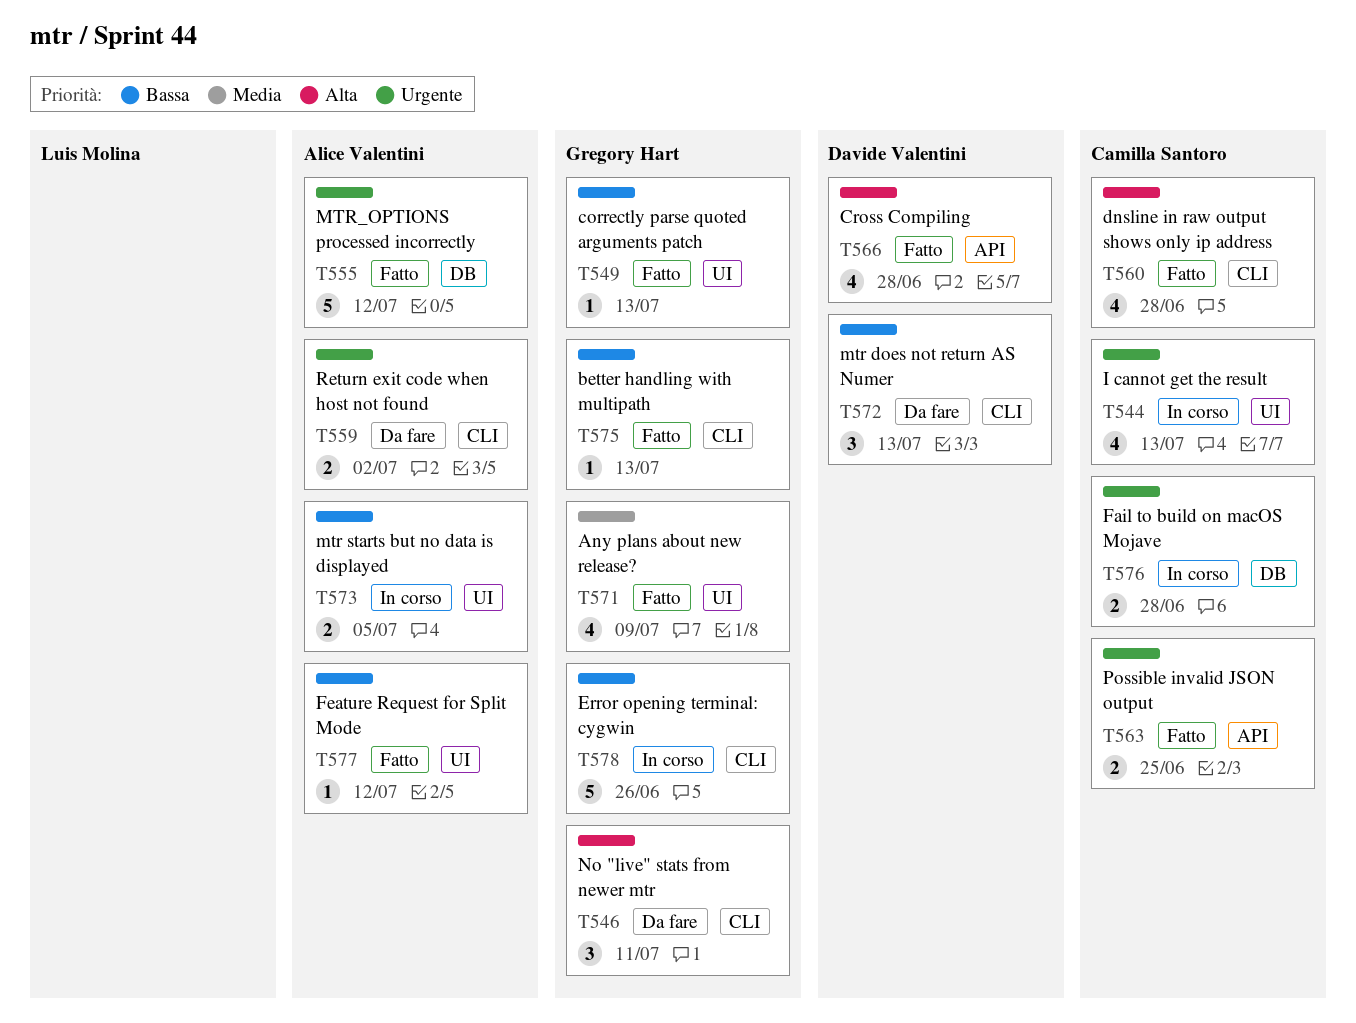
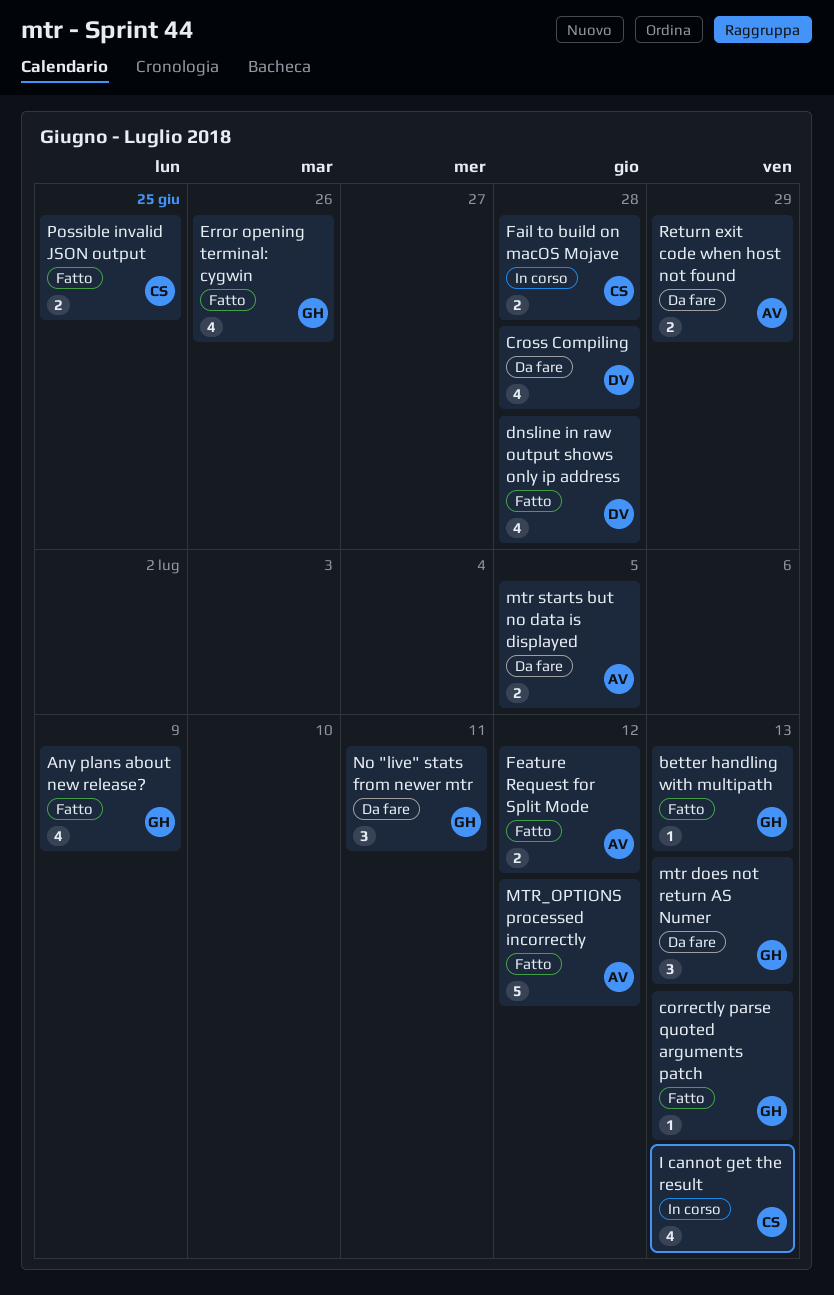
Cross Compiling, status: Fatto -> Da fare
dnsline in raw output shows only ip address, owner: Camilla Santoro -> Davide Valentini
Error opening terminal: cygwin, status: In corso -> Fatto
Error opening terminal: cygwin, estimate: 5 -> 4
Feature Request for Split Mode, estimate: 1 -> 2
mtr does not return AS Numer, owner: Davide Valentini -> Gregory Hart
mtr starts but no data is displayed, status: In corso -> Da fare
Return exit code when host not found, due: Jul 2 -> Jun 29

